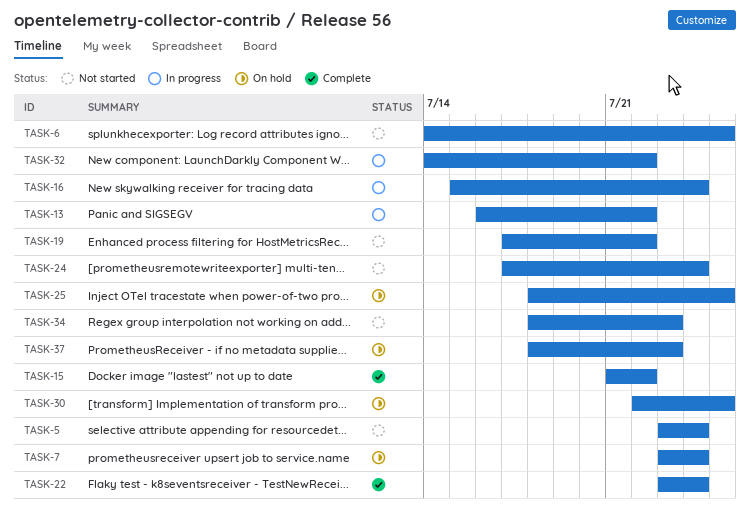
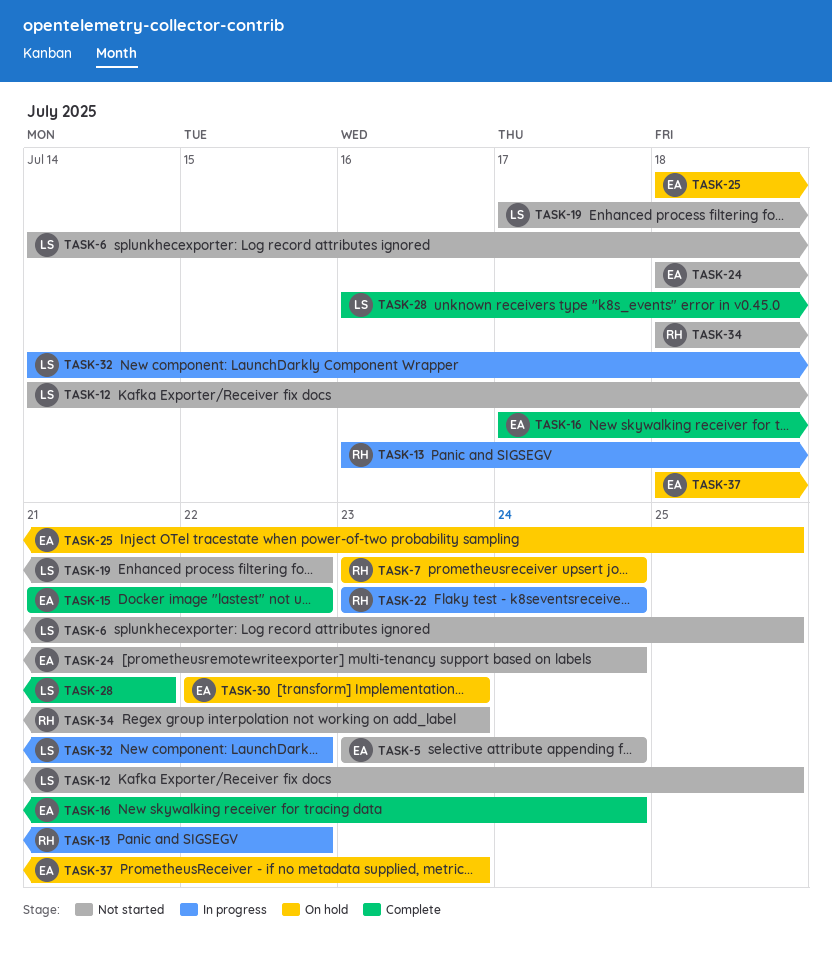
TASK-12: none -> present
TASK-16, status: In progress -> Complete
TASK-16, start: Jul 15 -> Jul 17
TASK-22, status: Complete -> In progress
TASK-24, start: Jul 17 -> Jul 18
TASK-28: none -> present
TASK-30, due: Jul 25 -> Jul 23

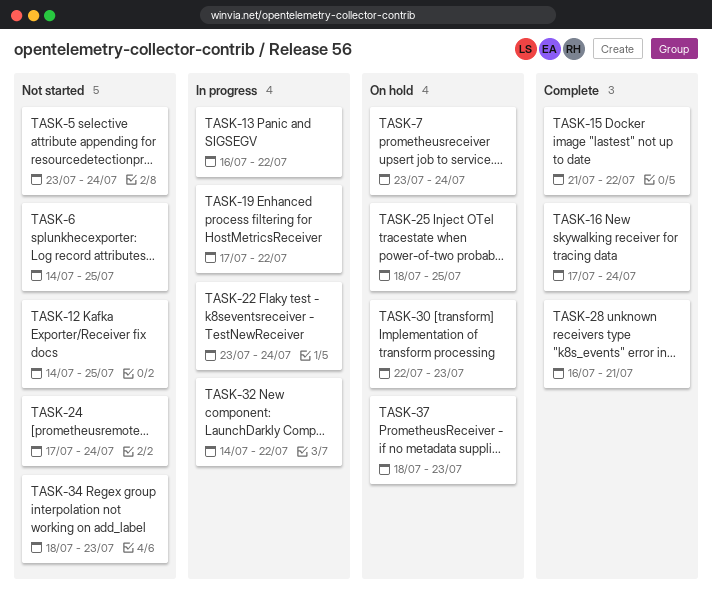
TASK-19, status: Not started -> In progress
TASK-24, start: Jul 18 -> Jul 17

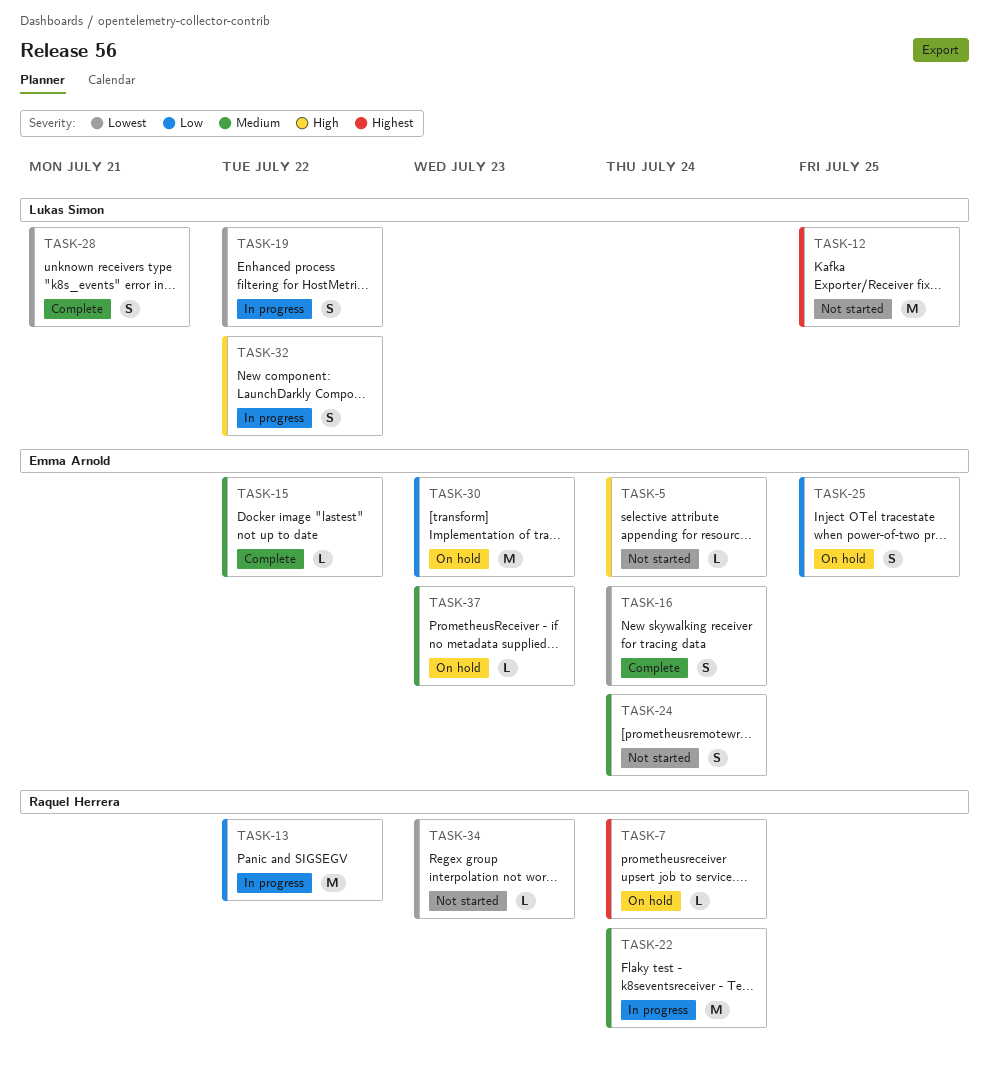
TASK-6: present -> none

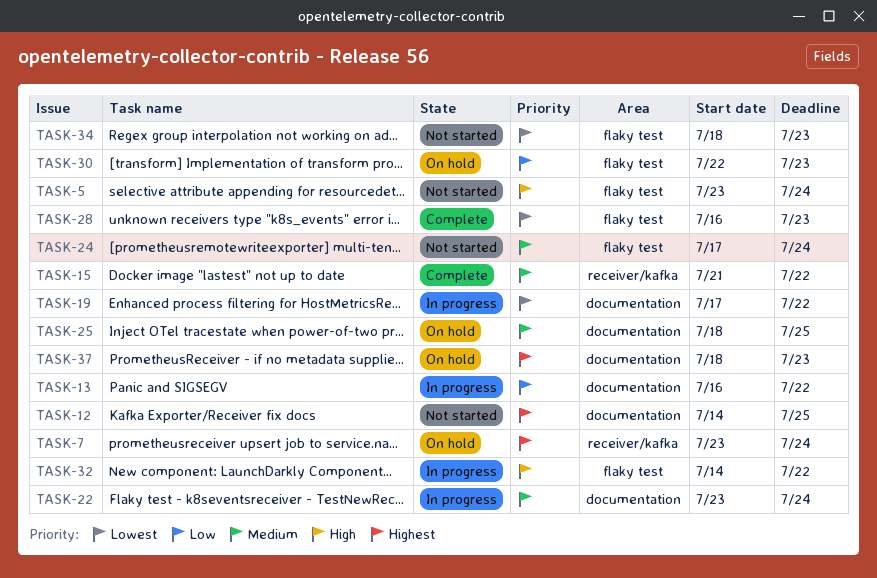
TASK-16: present -> none
TASK-25, priority: Low -> Medium
TASK-28, due: Jul 21 -> Jul 23
TASK-37, priority: Medium -> Highest

